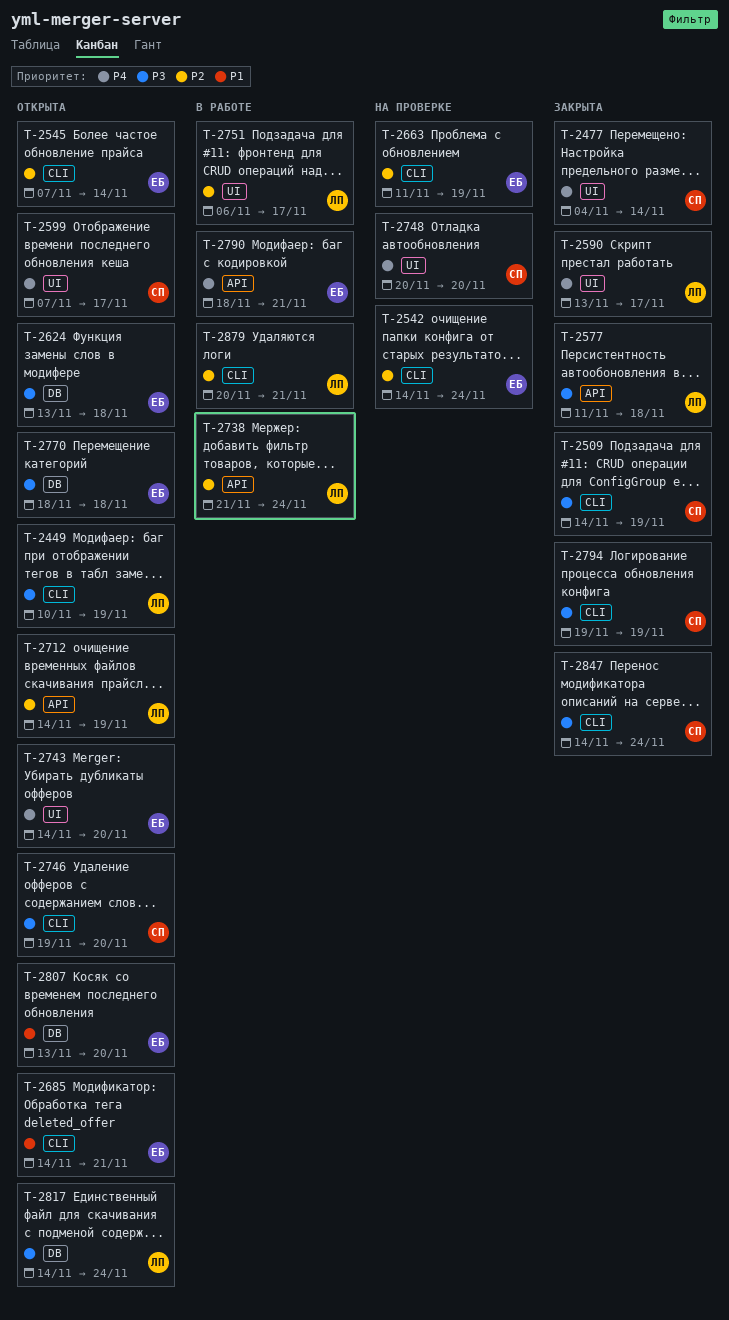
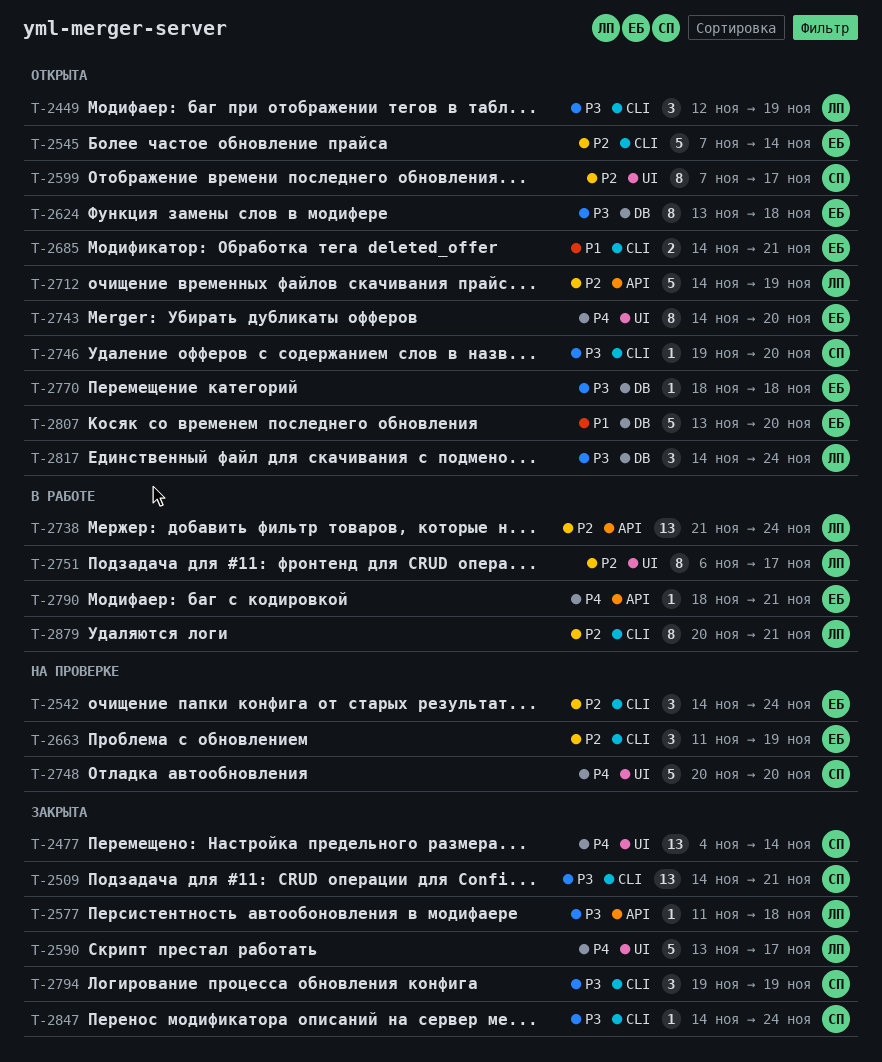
T-2449, start: Nov 10 -> Nov 12
T-2509, due: Nov 19 -> Nov 21
T-2599, priority: P4 -> P2

